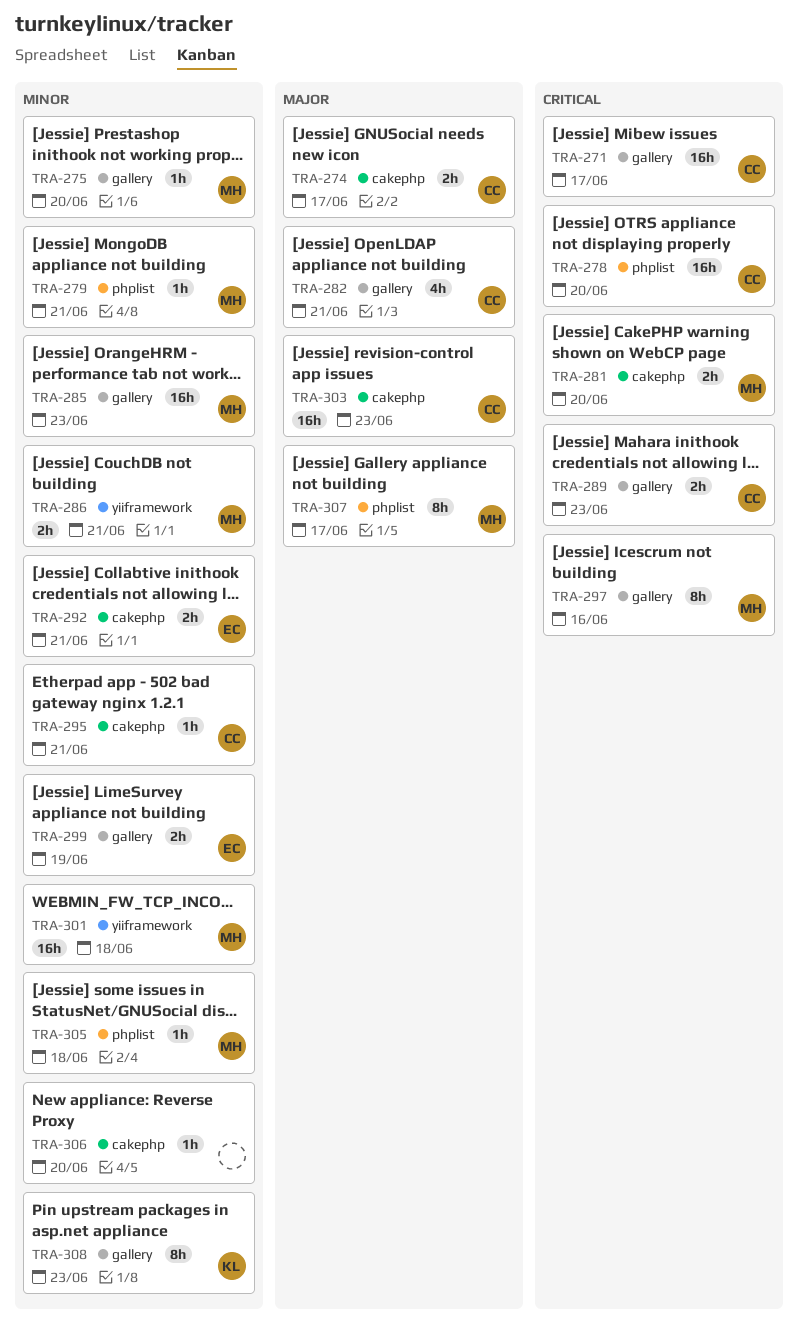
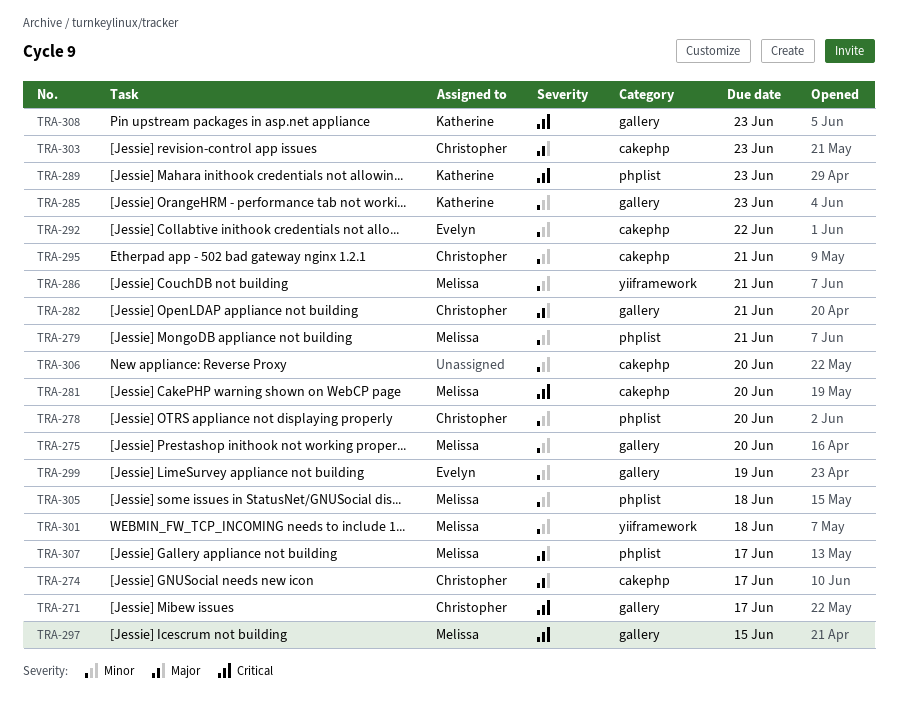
TRA-278, priority: Critical -> Minor
TRA-285, owner: Melissa -> Katherine
TRA-289, owner: Christopher -> Katherine
TRA-289, label: gallery -> phplist
TRA-292, due: Jun 21 -> Jun 22
TRA-297, due: Jun 16 -> Jun 15
TRA-308, priority: Minor -> Critical

